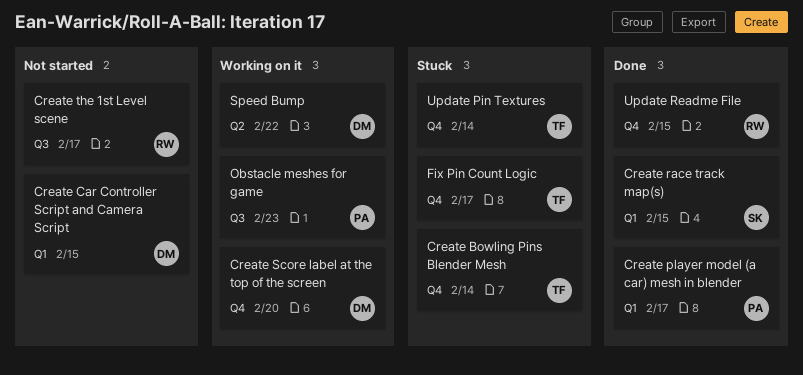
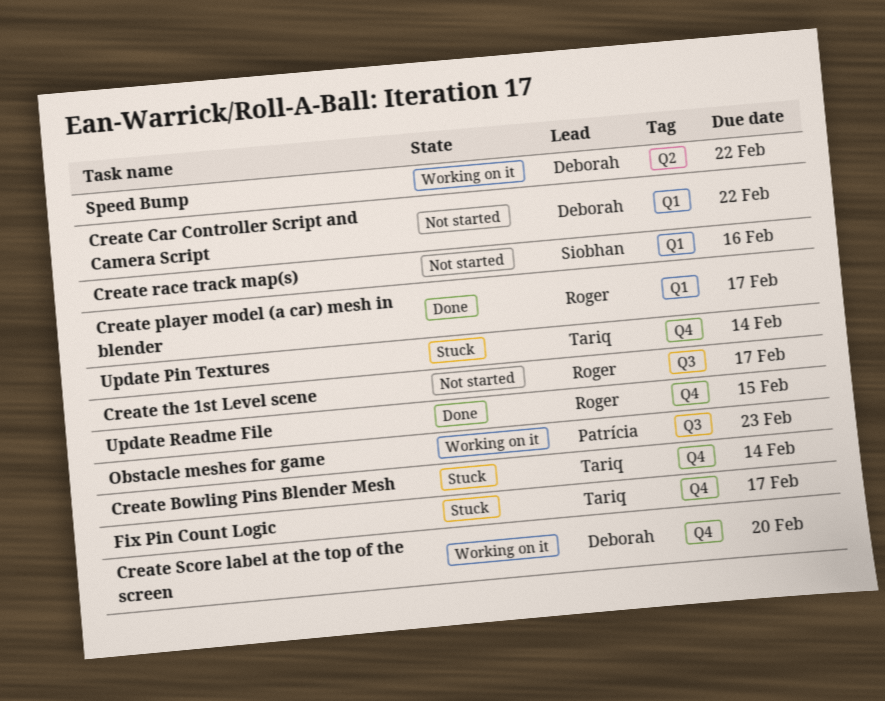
Create Car Controller Script and Camera Script, due: Feb 15 -> Feb 22
Create player model (a car) mesh in blender, owner: Patrícia -> Roger
Create race track map(s), status: Done -> Not started
Create race track map(s), due: Feb 15 -> Feb 16

